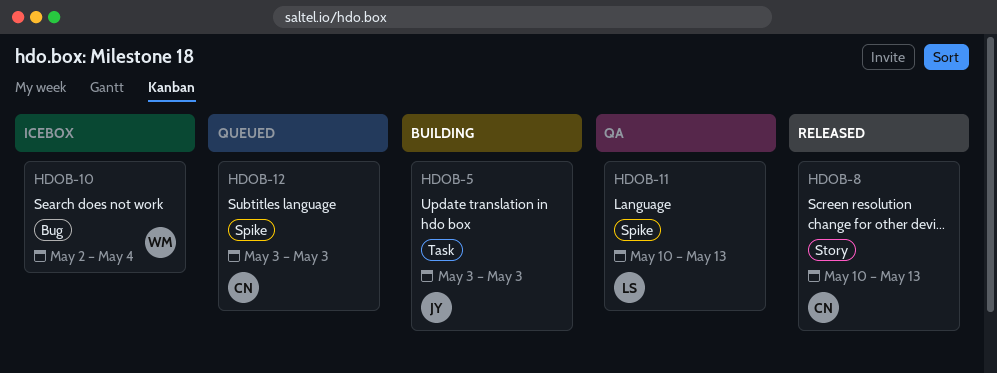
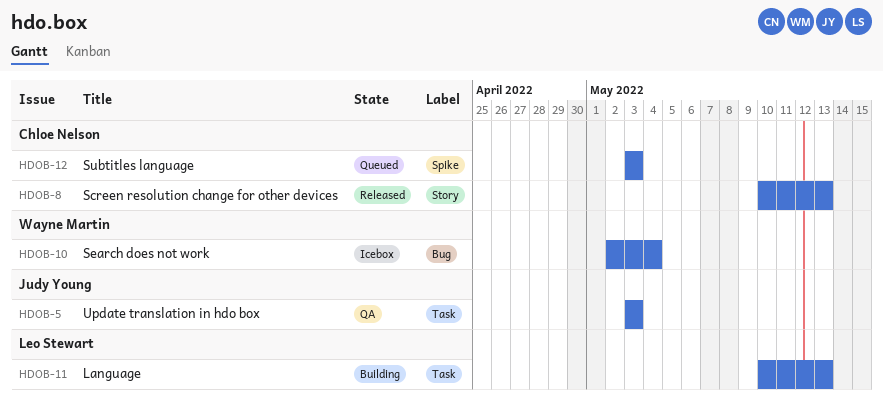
HDOB-5, status: Building -> QA
HDOB-11, status: QA -> Building
HDOB-11, label: Spike -> Task

